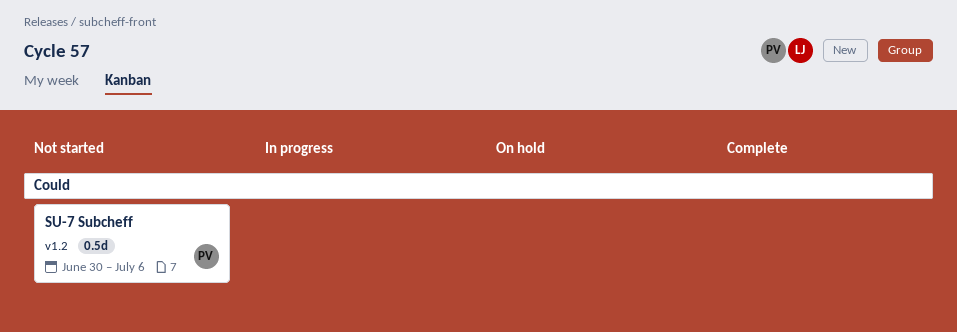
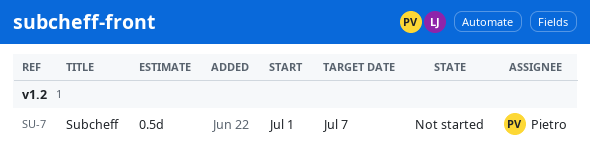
SU-7, start: Jun 30 -> Jul 1
SU-7, due: Jul 6 -> Jul 7

